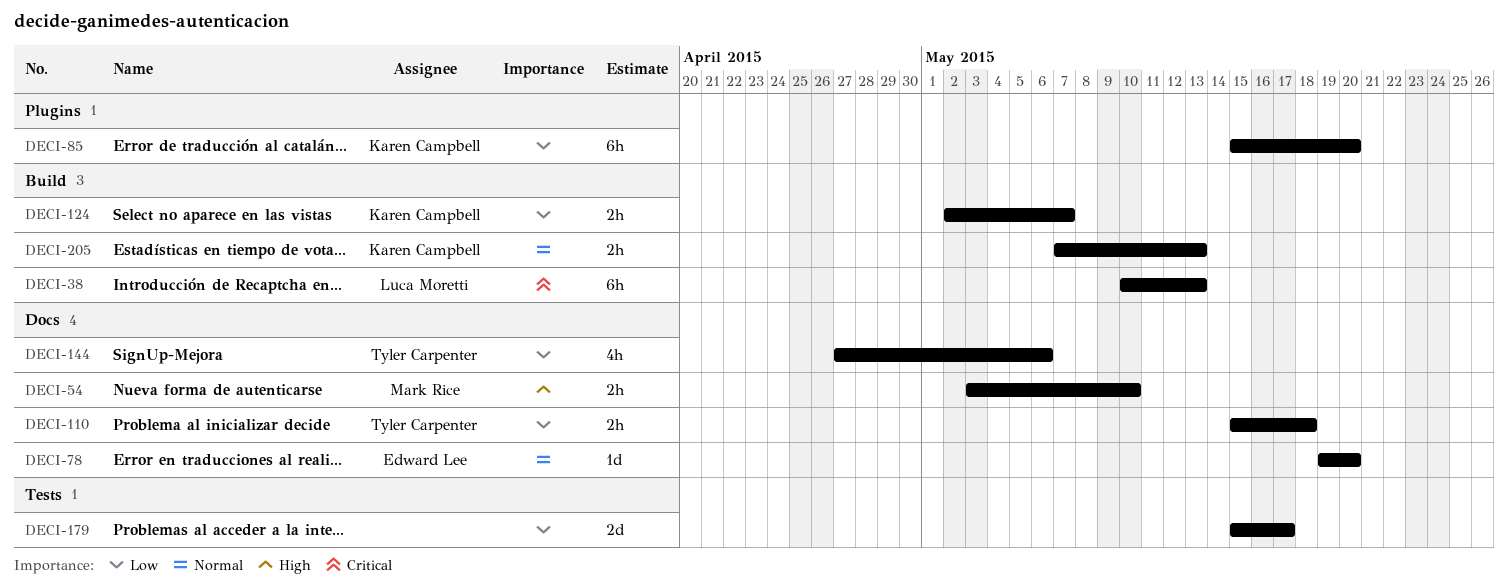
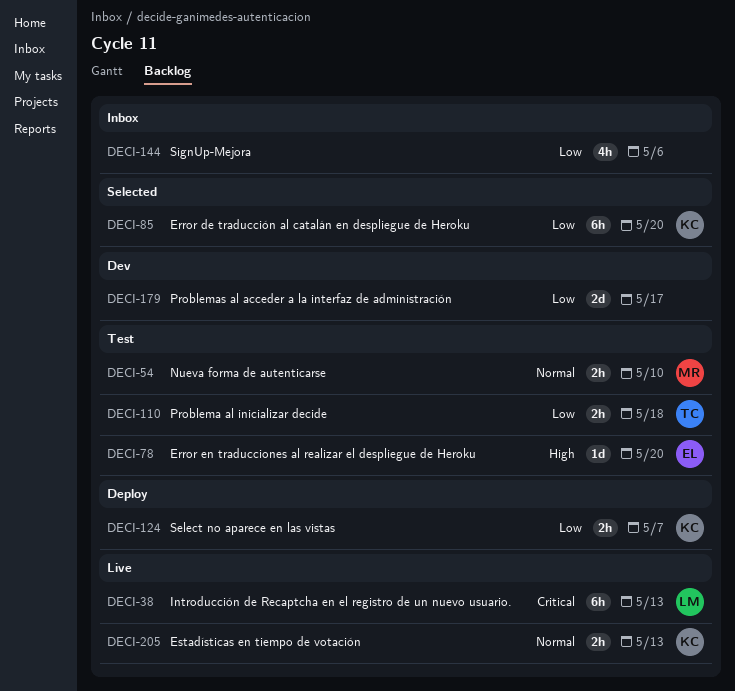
DECI-54, priority: High -> Normal
DECI-78, priority: Normal -> High
DECI-144, owner: Tyler Carpenter -> none

